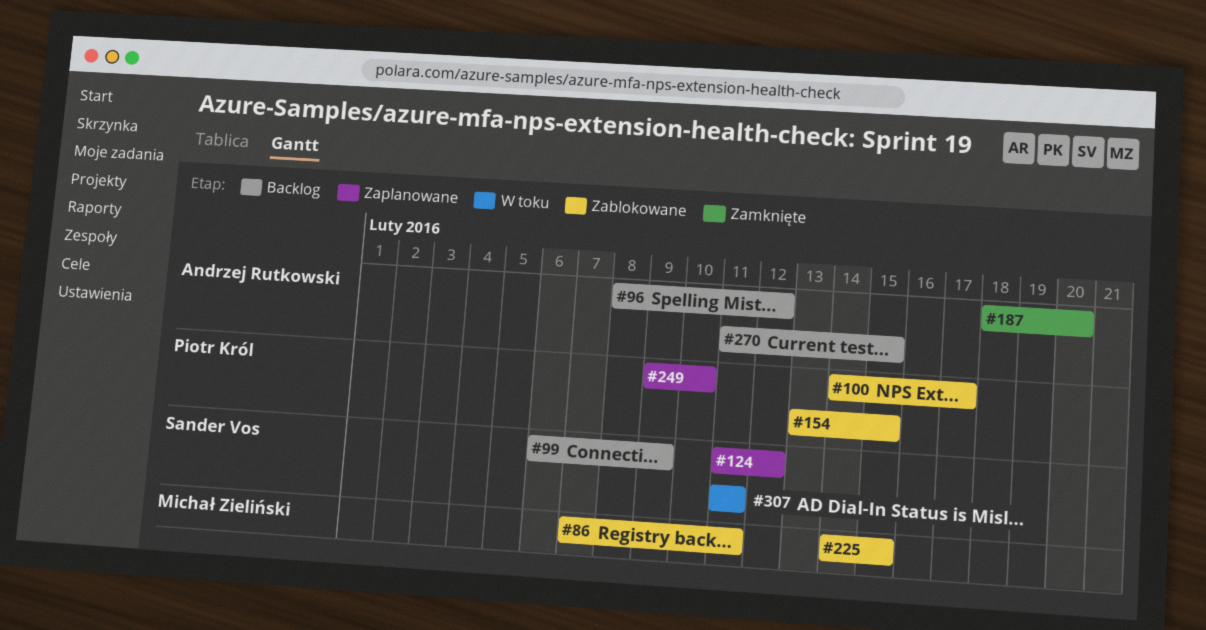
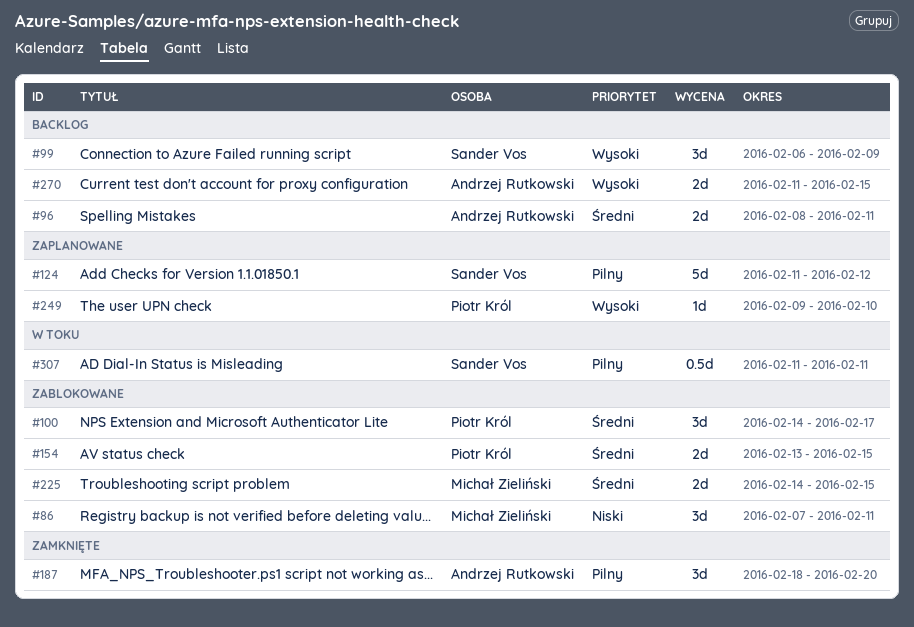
#96, due: Feb 12 -> Feb 11

